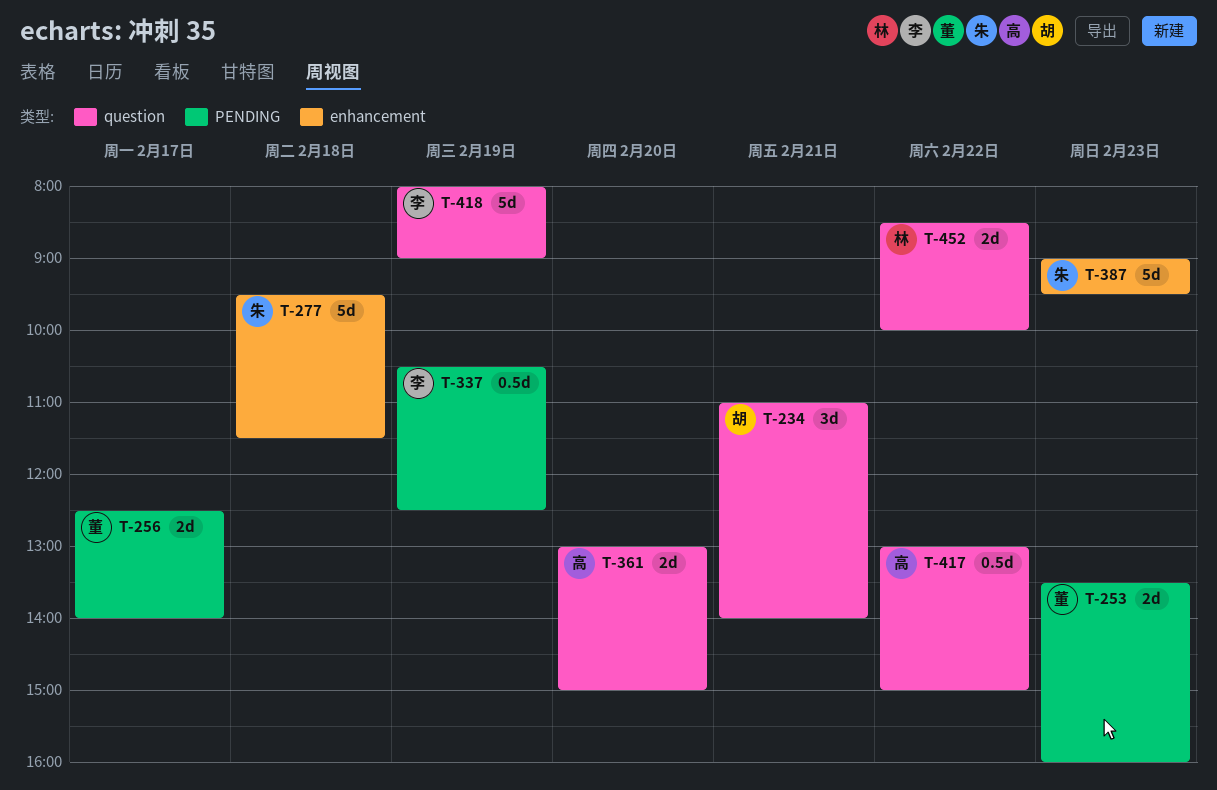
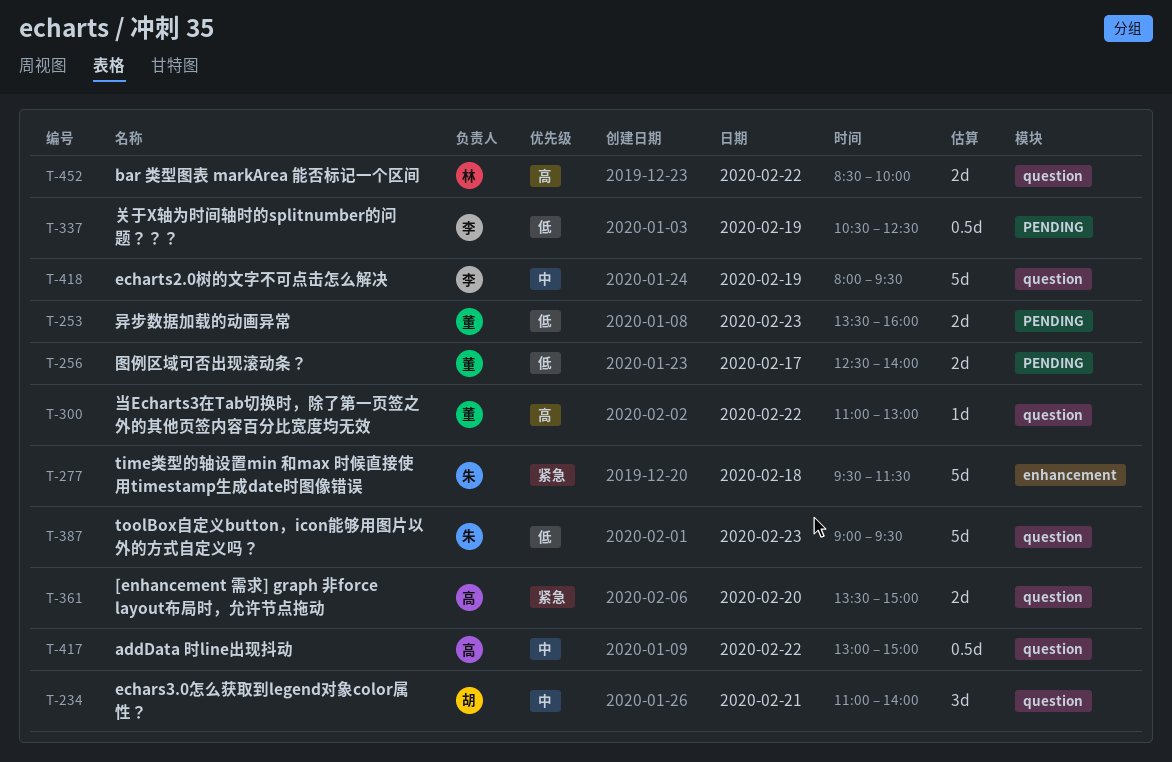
T-300: none -> present
T-361, begins: 13:00 -> 13:30
T-387, label: enhancement -> question
T-418, ends: 09:00 -> 09:30

